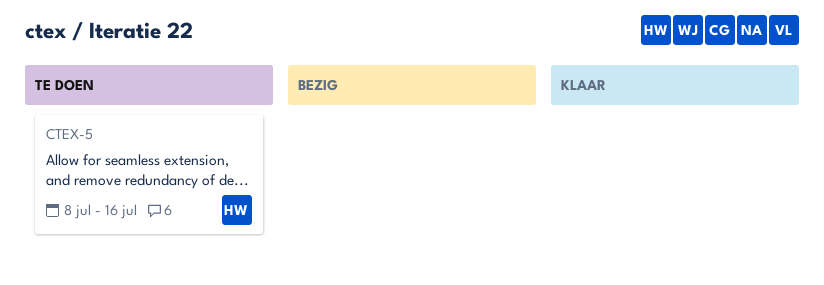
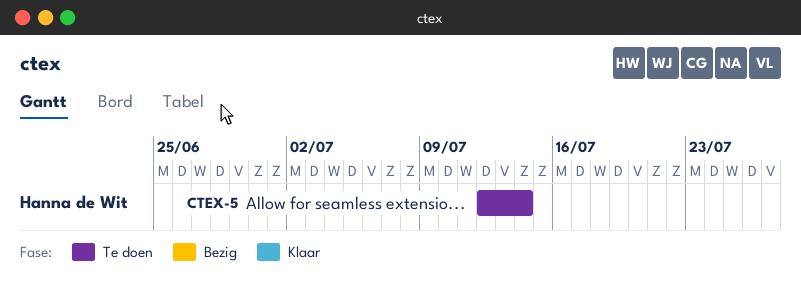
CTEX-5, start: Jul 8 -> Jul 12
CTEX-5, due: Jul 16 -> Jul 14

